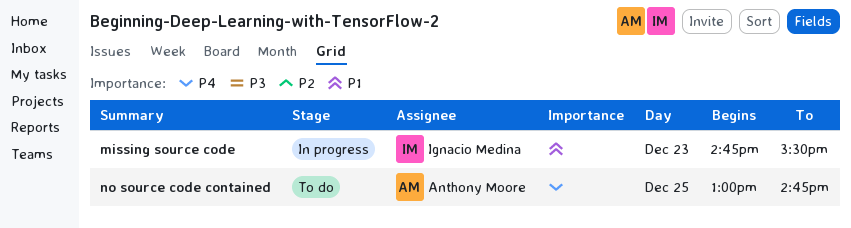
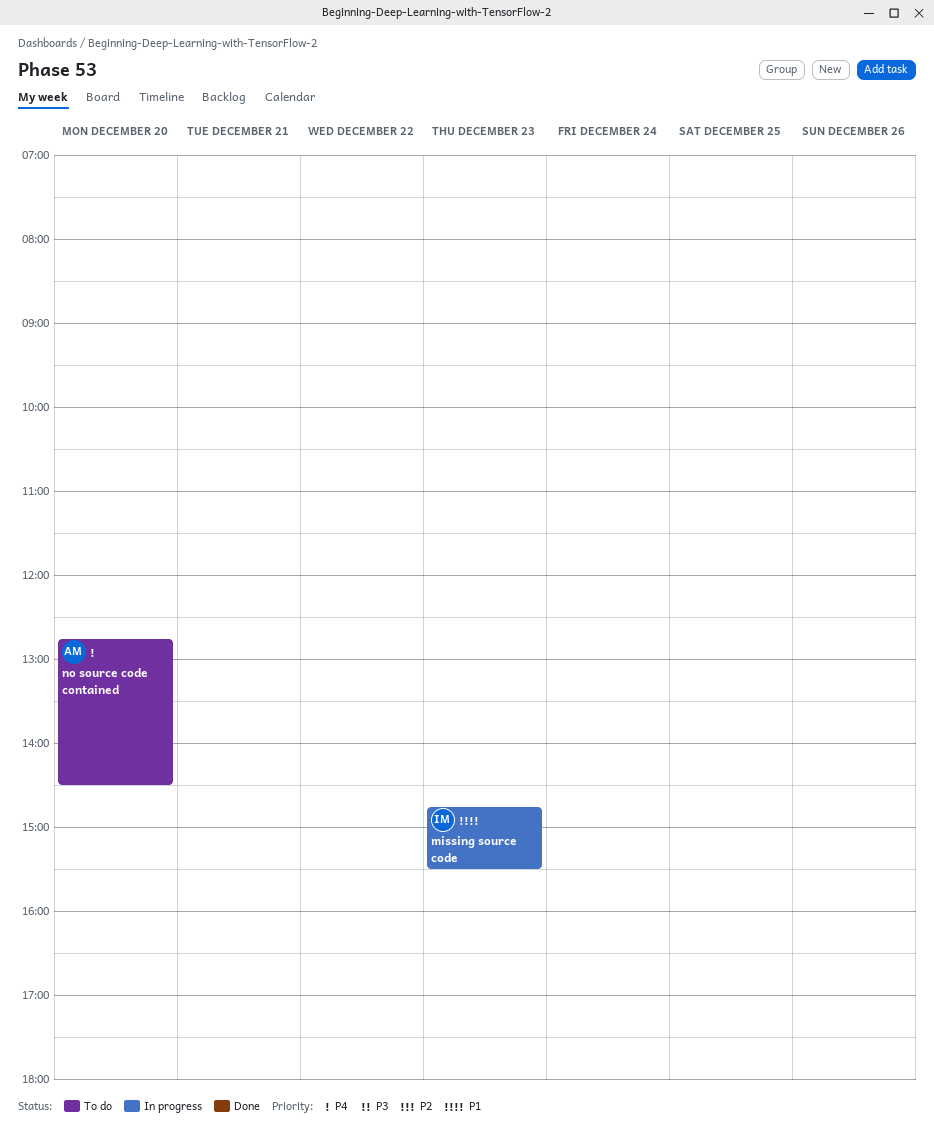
no source code contained, day: Dec 25 -> Dec 20
no source code contained, begins: 13:00 -> 12:45
no source code contained, ends: 14:45 -> 14:30

